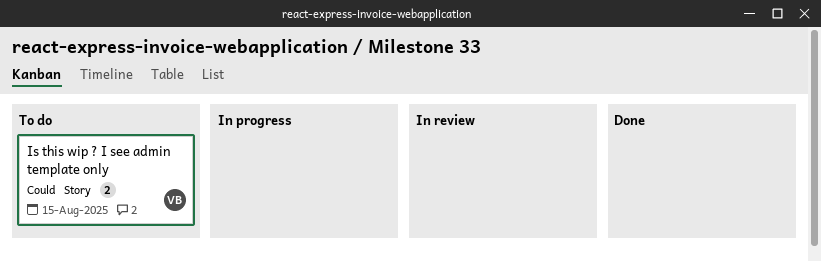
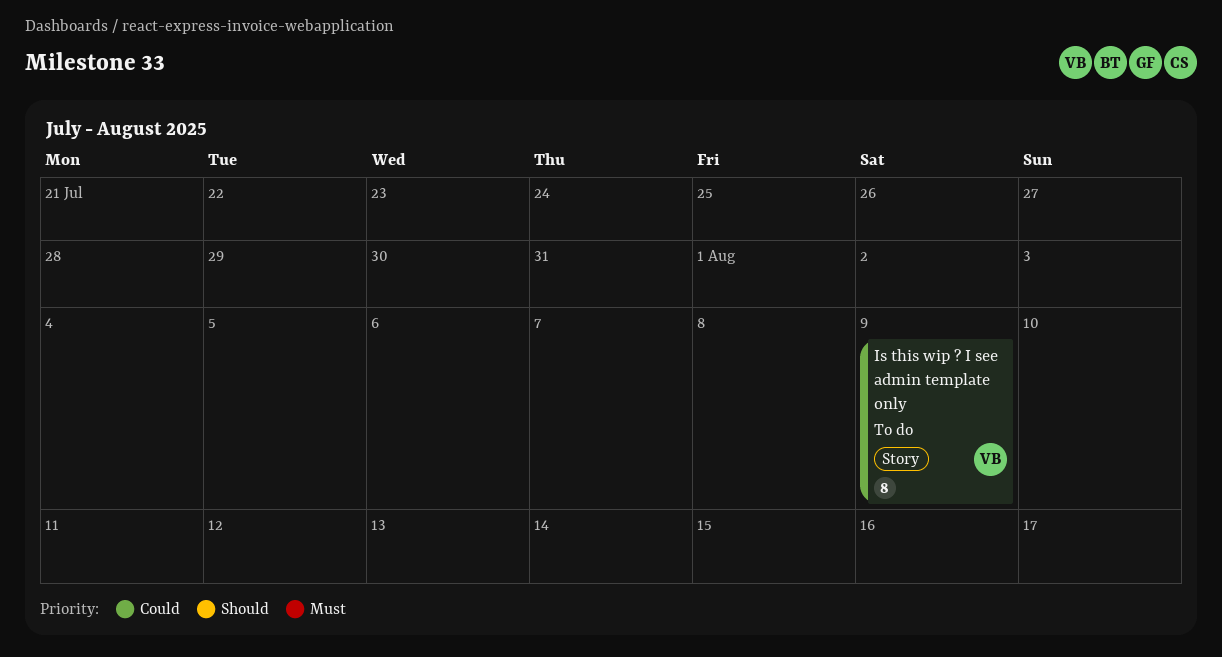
Is this wip ? I see admin template only, estimate: 2 -> 8
Is this wip ? I see admin template only, due: Aug 15 -> Aug 9

